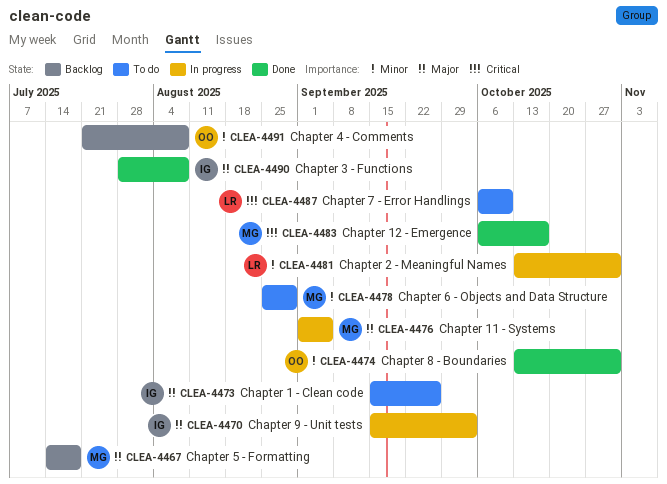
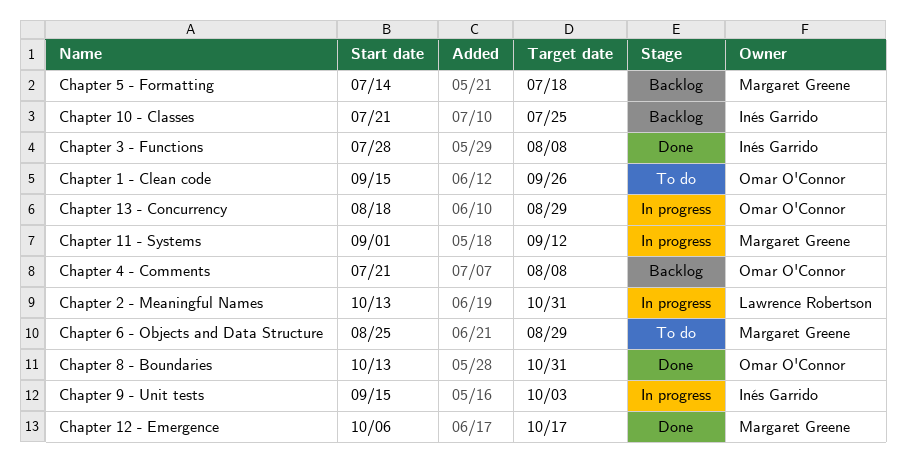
Chapter 1 - Clean code, owner: Inés Garrido -> Omar O'Connor
Chapter 10 - Classes: none -> present
Chapter 11 - Systems, due: Sep 5 -> Sep 12
Chapter 13 - Concurrency: none -> present
Chapter 7 - Error Handlings: present -> none

